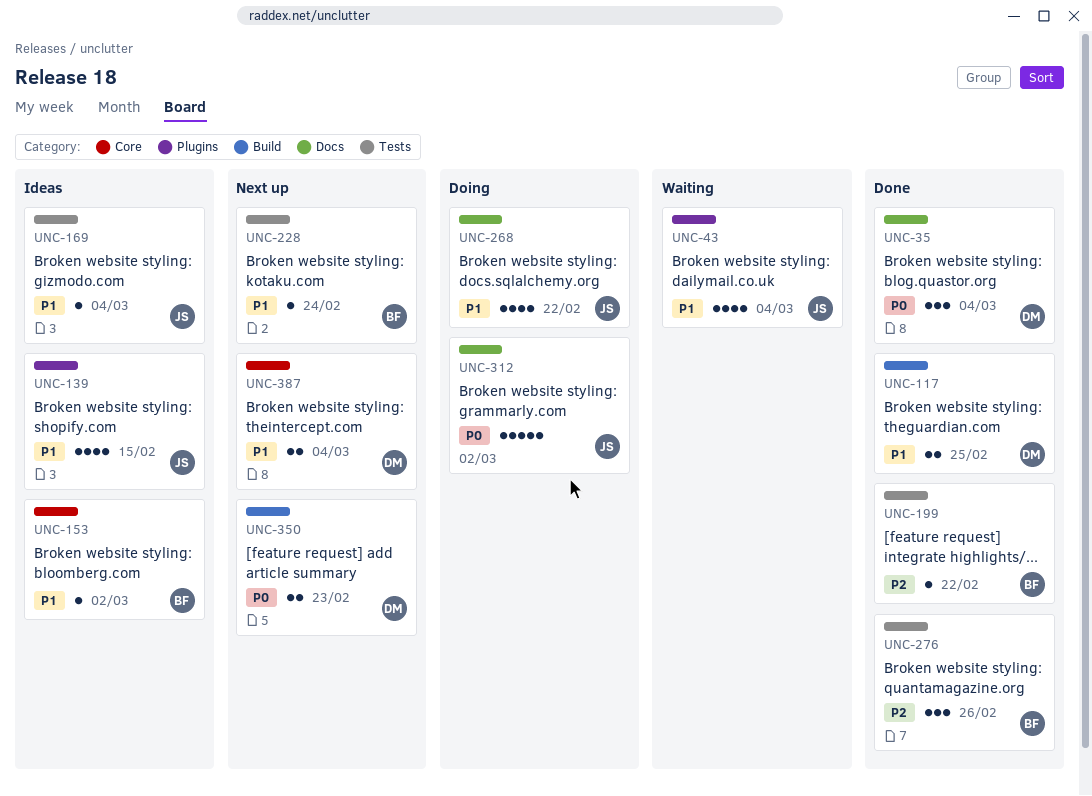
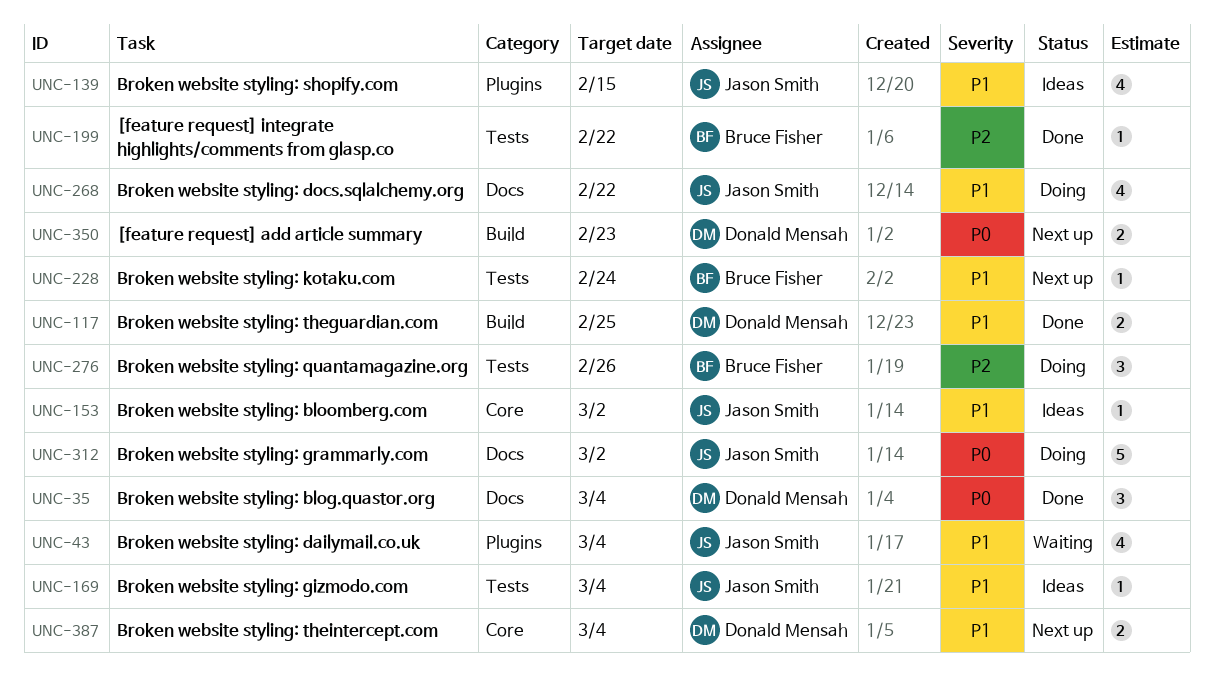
UNC-153, owner: Bruce Fisher -> Jason Smith
UNC-276, status: Done -> Doing

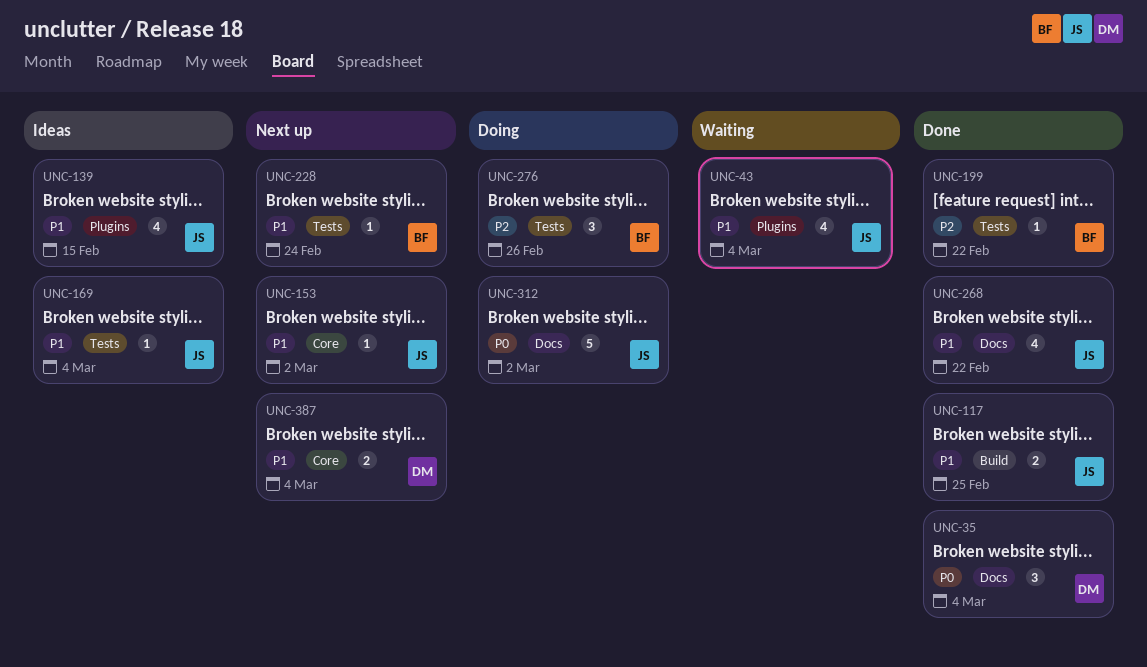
UNC-117, owner: Donald Mensah -> Jason Smith
UNC-153, status: Ideas -> Next up
UNC-268, status: Doing -> Done
UNC-350: present -> none

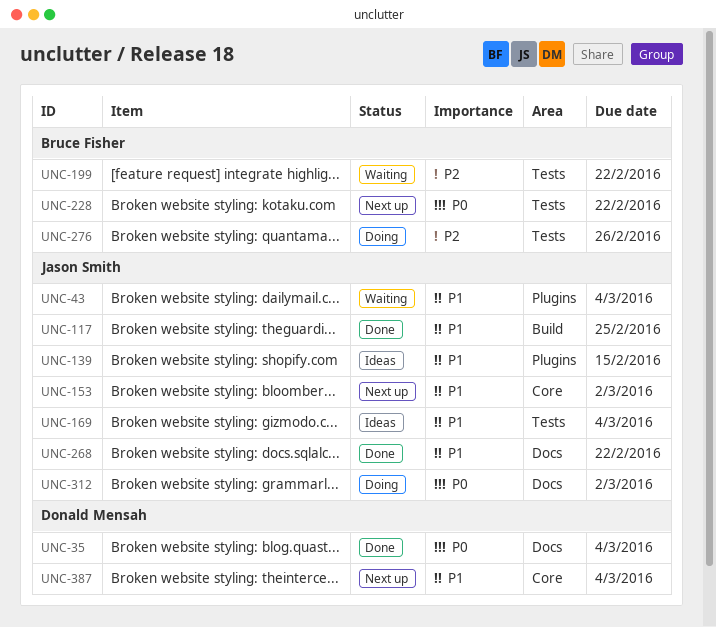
UNC-199, status: Done -> Waiting
UNC-228, priority: P1 -> P0
UNC-228, due: Feb 24 -> Feb 22

